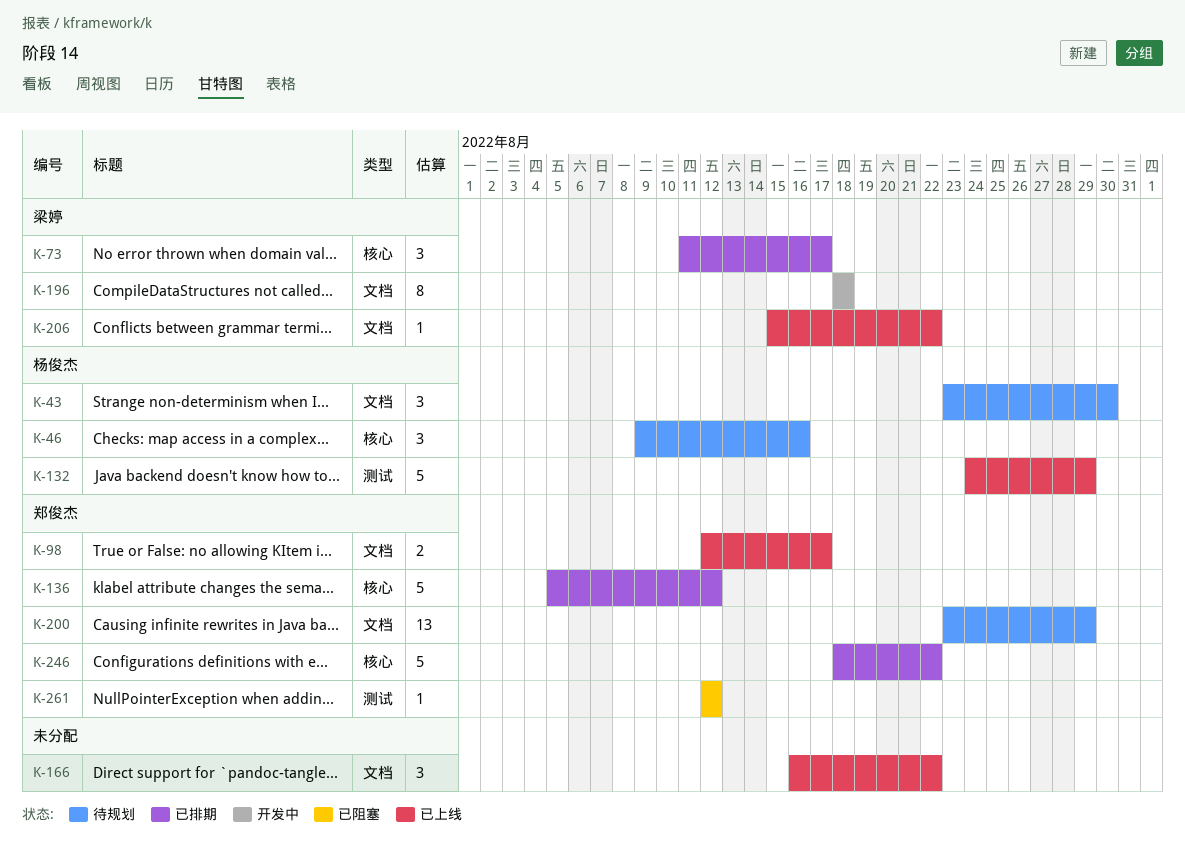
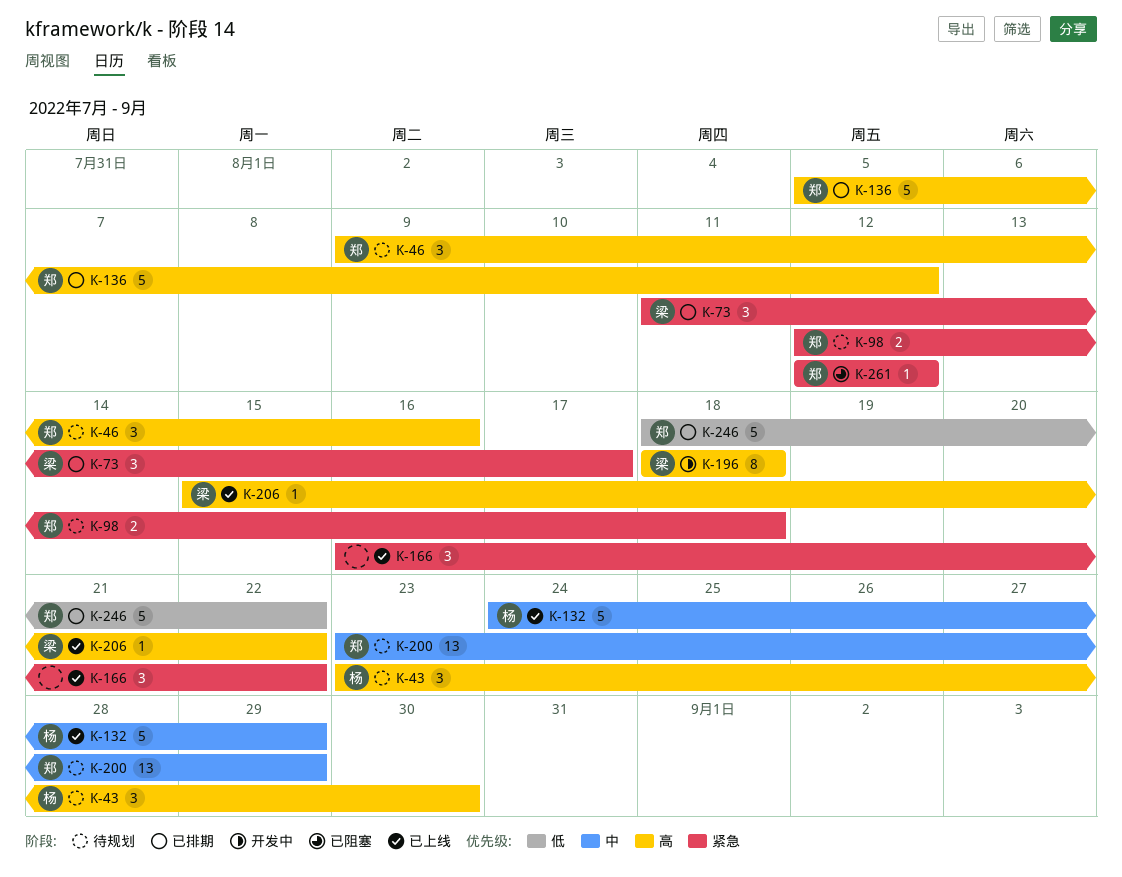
K-46, owner: 杨俊杰 -> 郑俊杰
K-98, status: 已上线 -> 待规划
K-98, due: Aug 17 -> Aug 18

